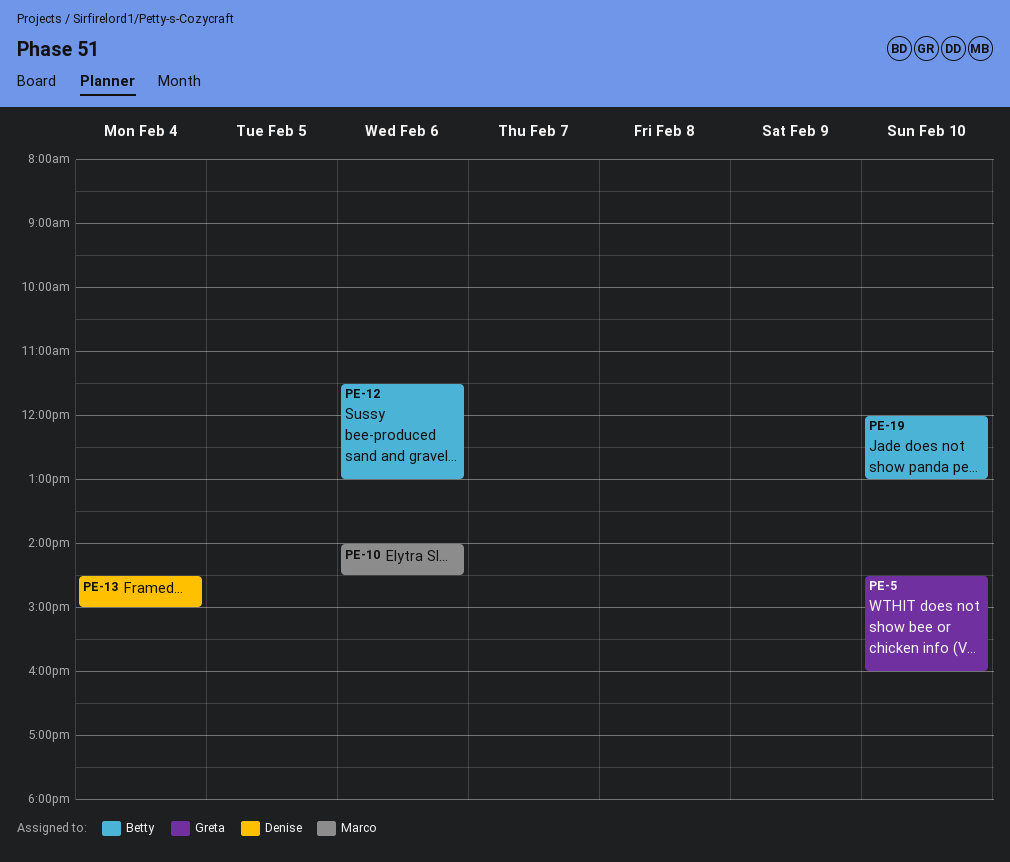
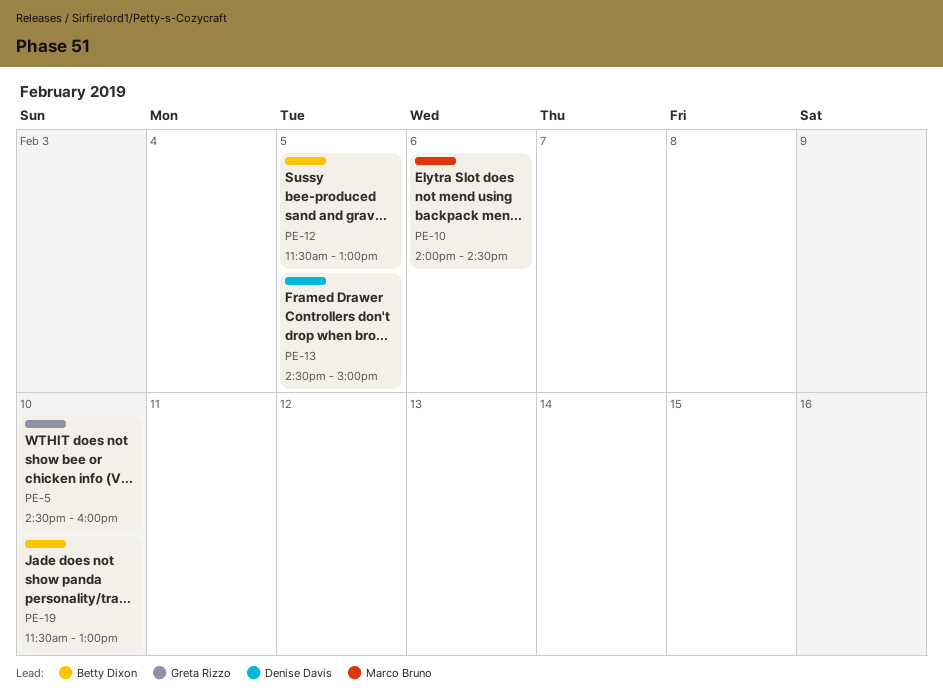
PE-12, day: Feb 6 -> Feb 5
PE-13, day: Feb 4 -> Feb 5
PE-19, begins: 12:00 -> 11:30

